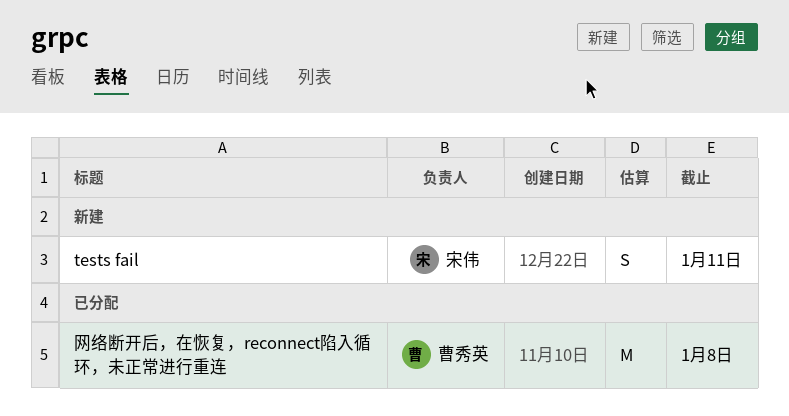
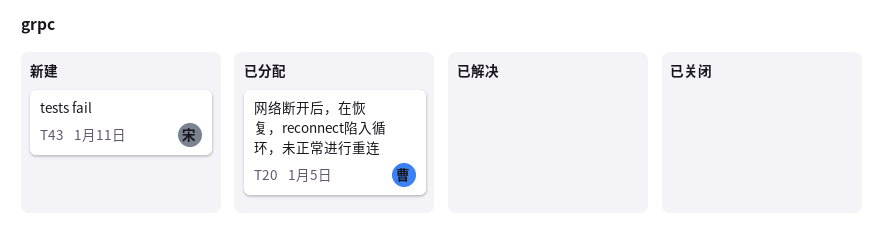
网络断开后，在恢复，reconnect陷入循环，未正常进行重连, due: Jan 8 -> Jan 5

